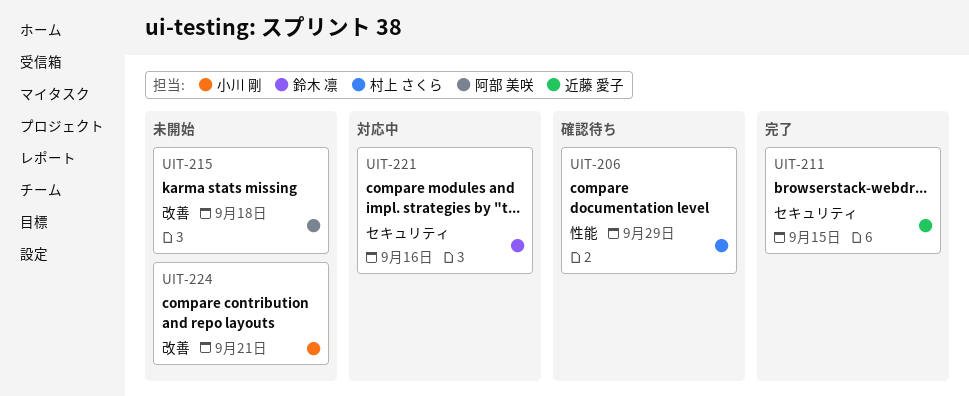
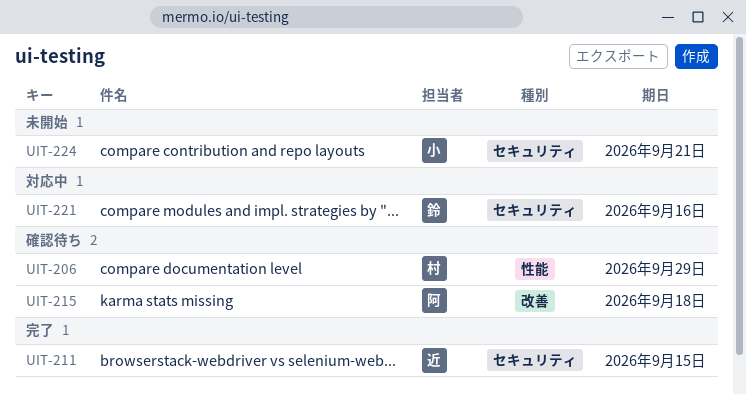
UIT-215, status: 未開始 -> 確認待ち
UIT-224, label: 改善 -> セキュリティ

